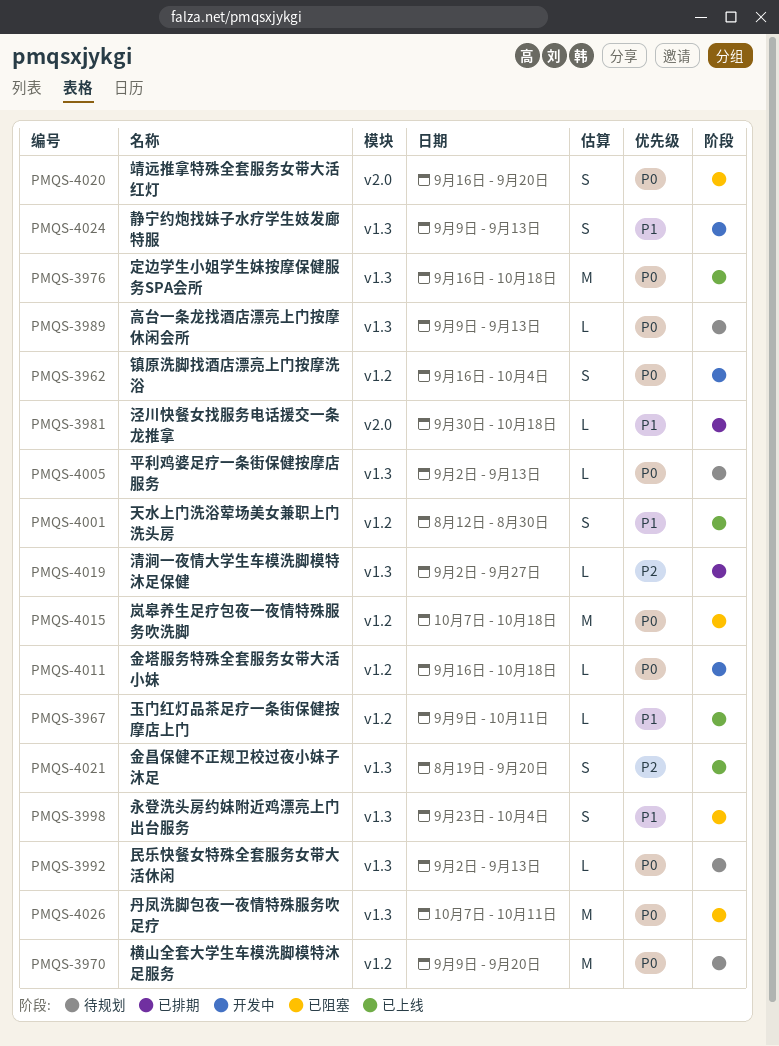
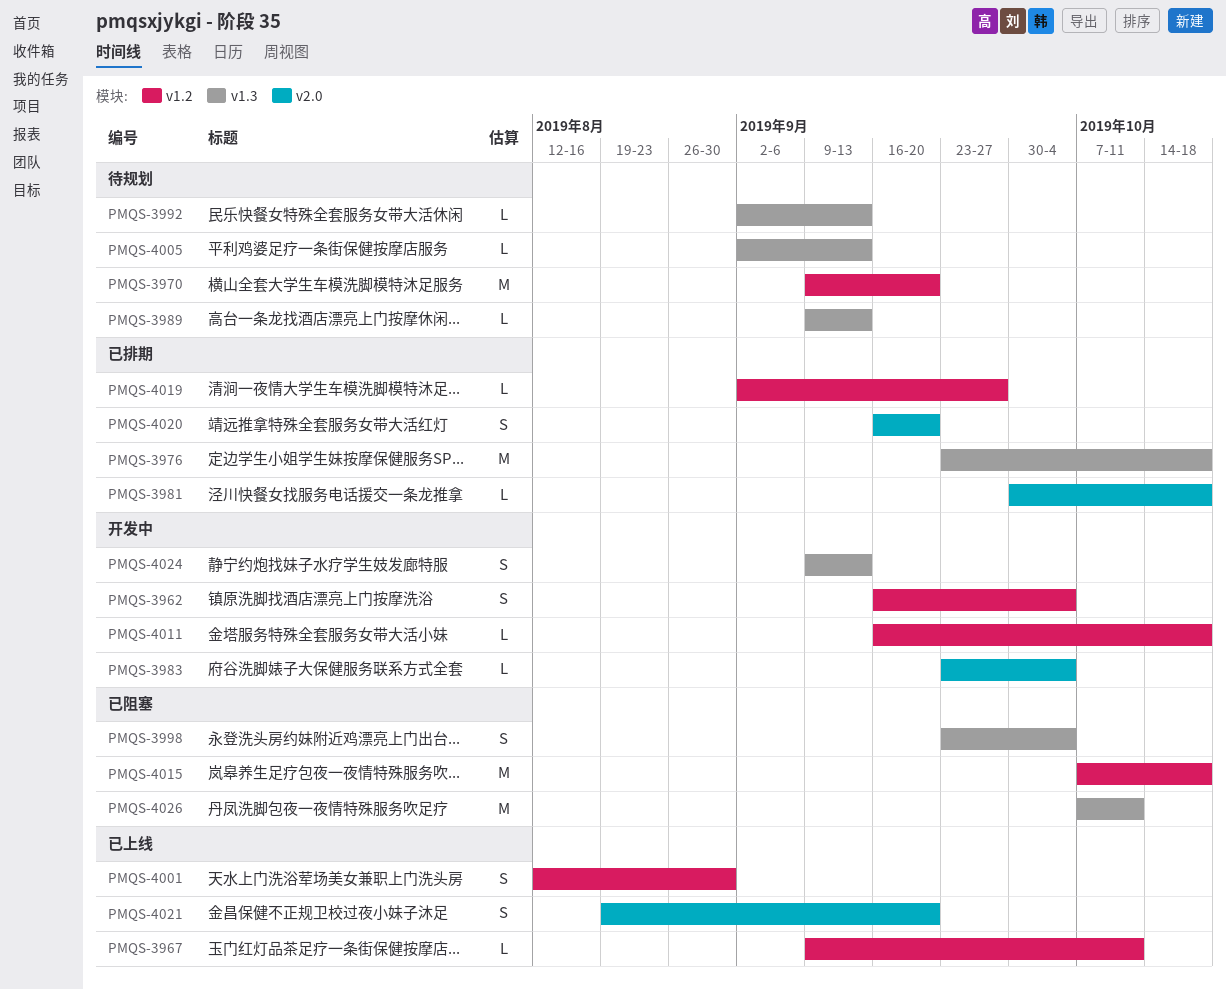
PMQS-3976, status: 已上线 -> 已排期
PMQS-3976, start: Sep 16 -> Sep 23
PMQS-3983: none -> present
PMQS-4019, label: v1.3 -> v1.2
PMQS-4020, status: 已阻塞 -> 已排期
PMQS-4021, label: v1.3 -> v2.0

